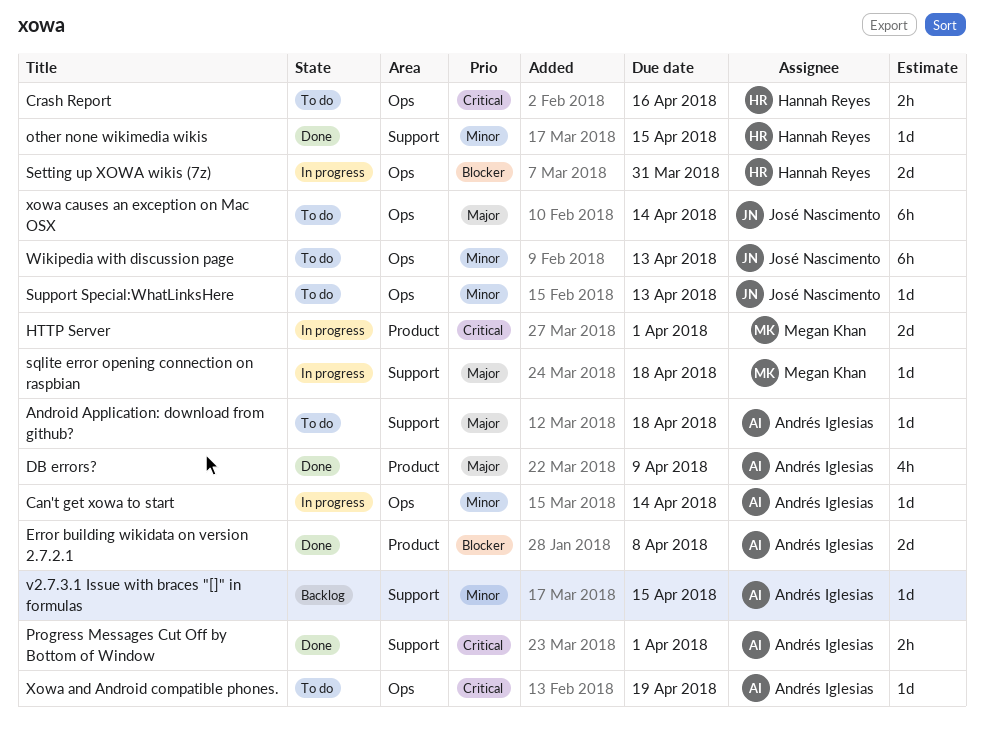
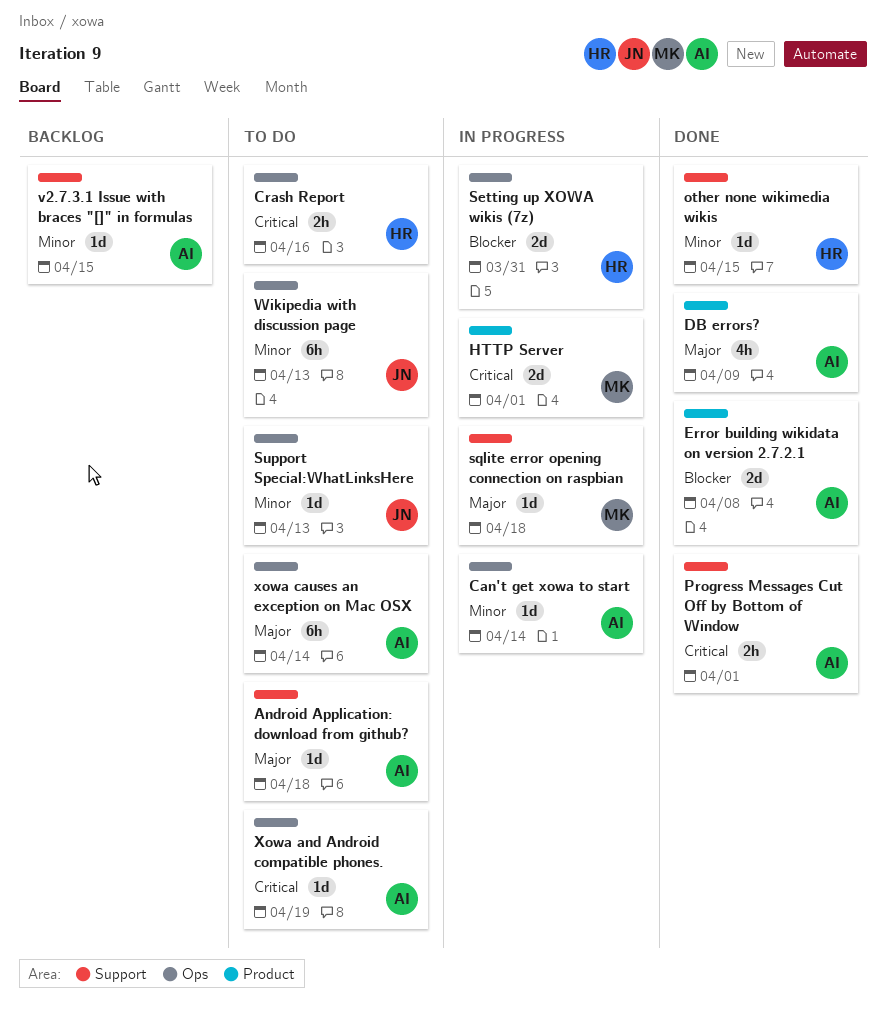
xowa causes an exception on Mac OSX, owner: José Nascimento -> Andrés Iglesias

